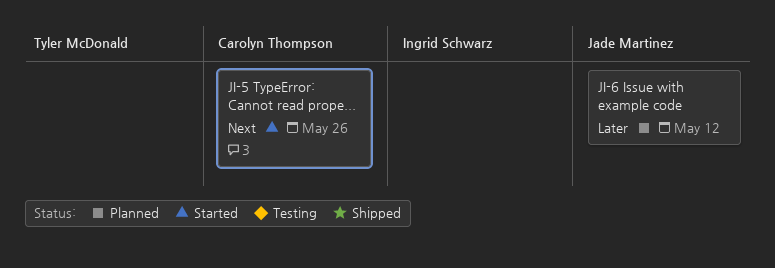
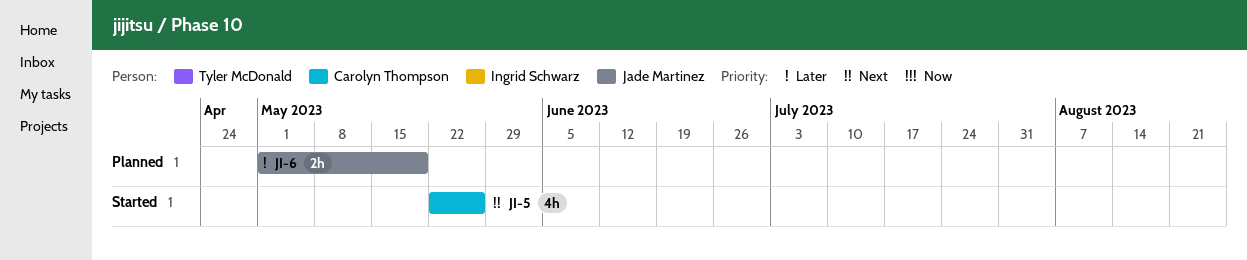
JI-6, due: May 12 -> May 19

